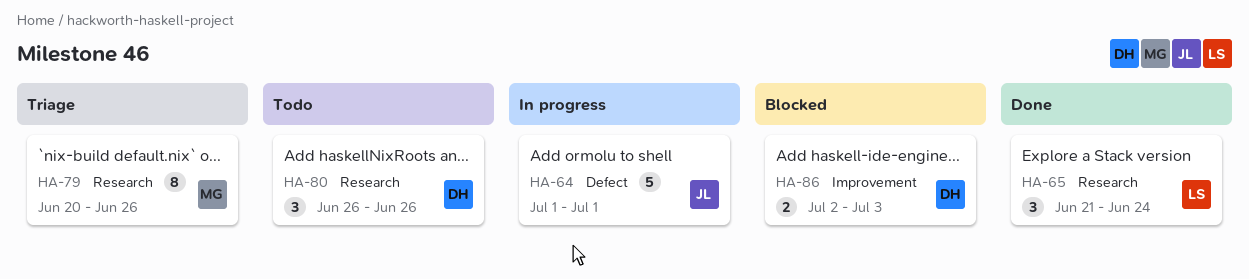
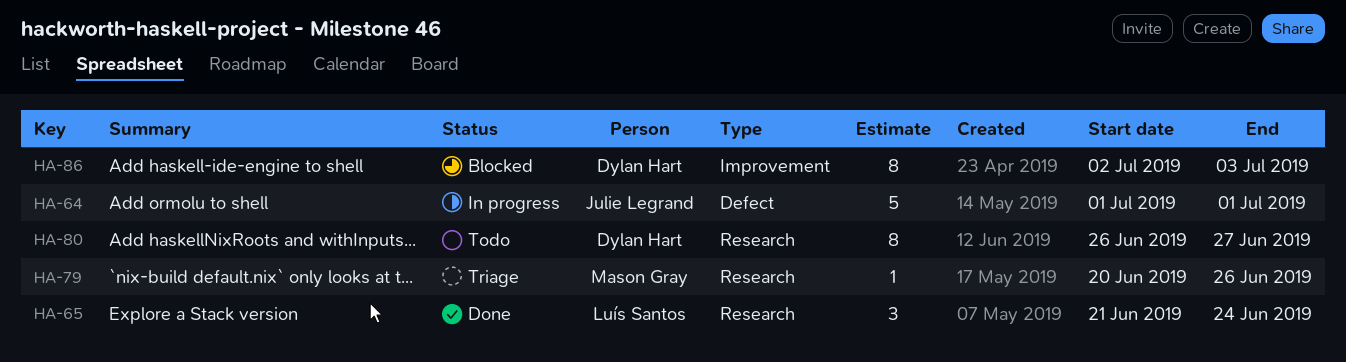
HA-79, estimate: 8 -> 1
HA-80, estimate: 3 -> 8
HA-80, due: Jun 26 -> Jun 27
HA-86, estimate: 2 -> 8

